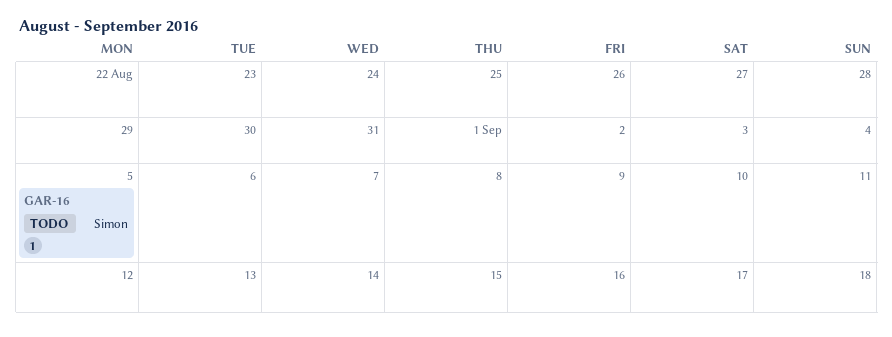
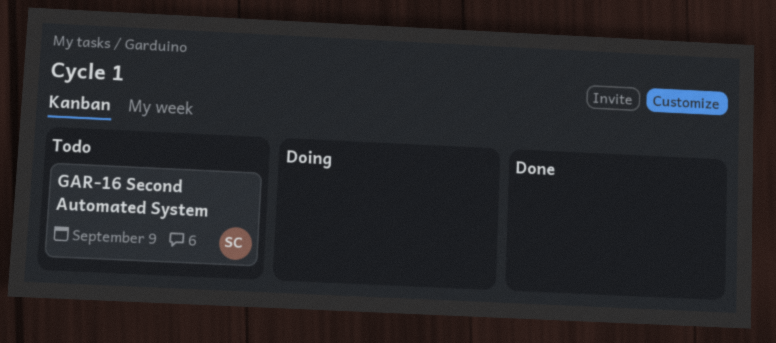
GAR-16, due: Sep 5 -> Sep 9

